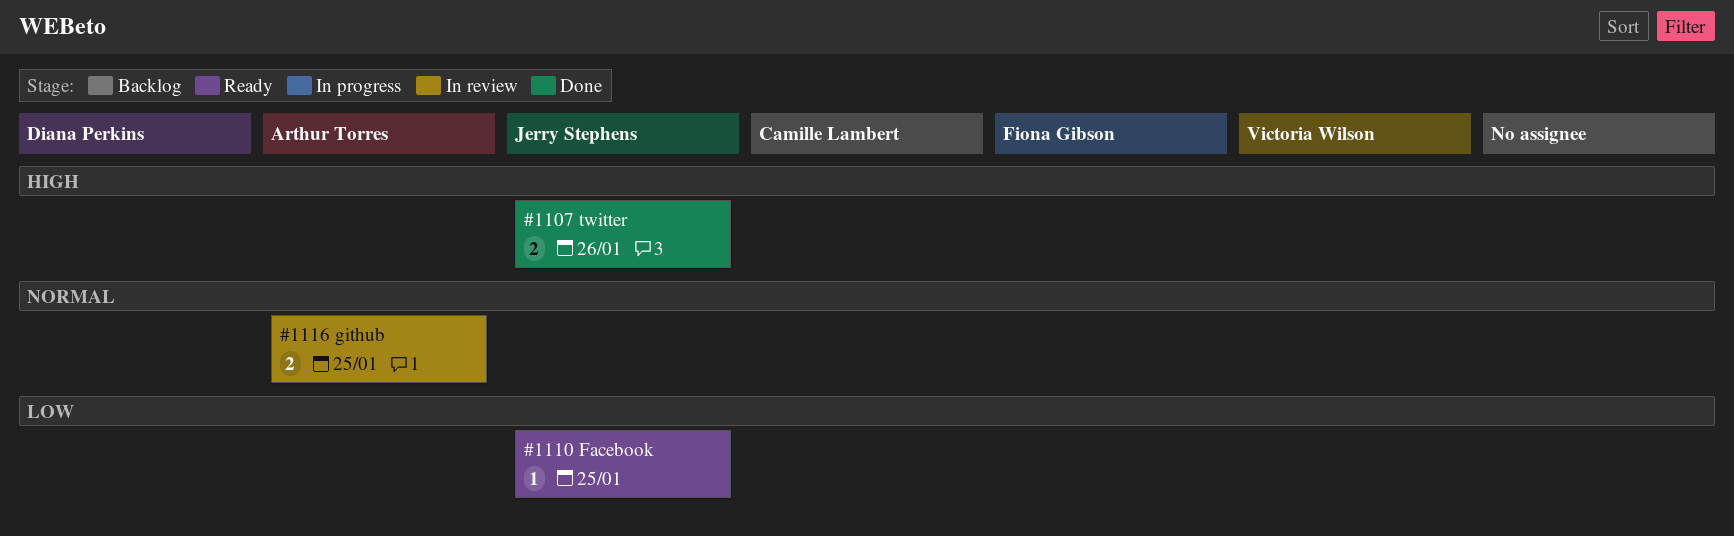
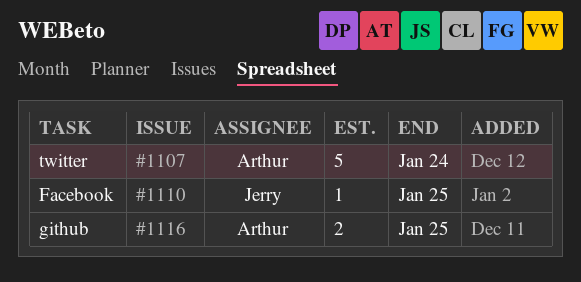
#1107, owner: Jerry Stephens -> Arthur Torres
#1107, estimate: 2 -> 5
#1107, due: Jan 26 -> Jan 24

